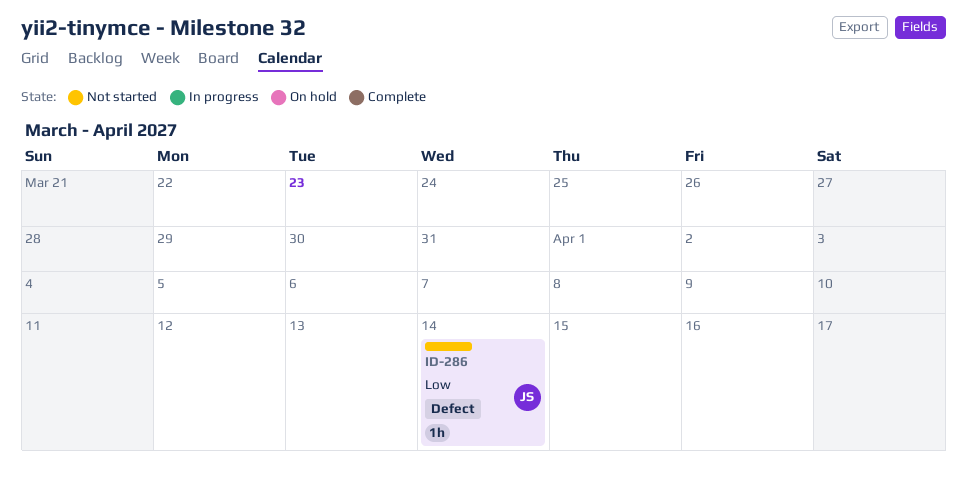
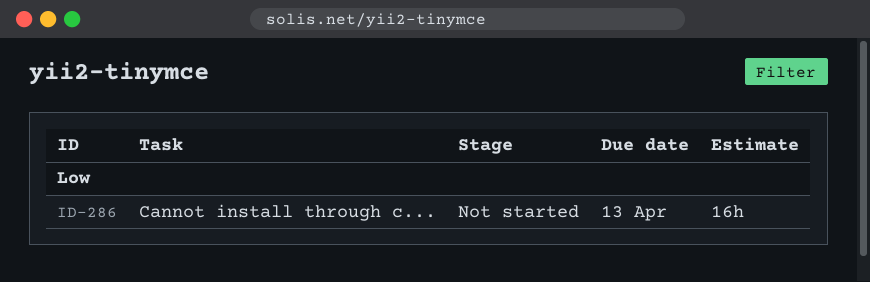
ID-286, estimate: 1h -> 16h
ID-286, due: Apr 14 -> Apr 13

